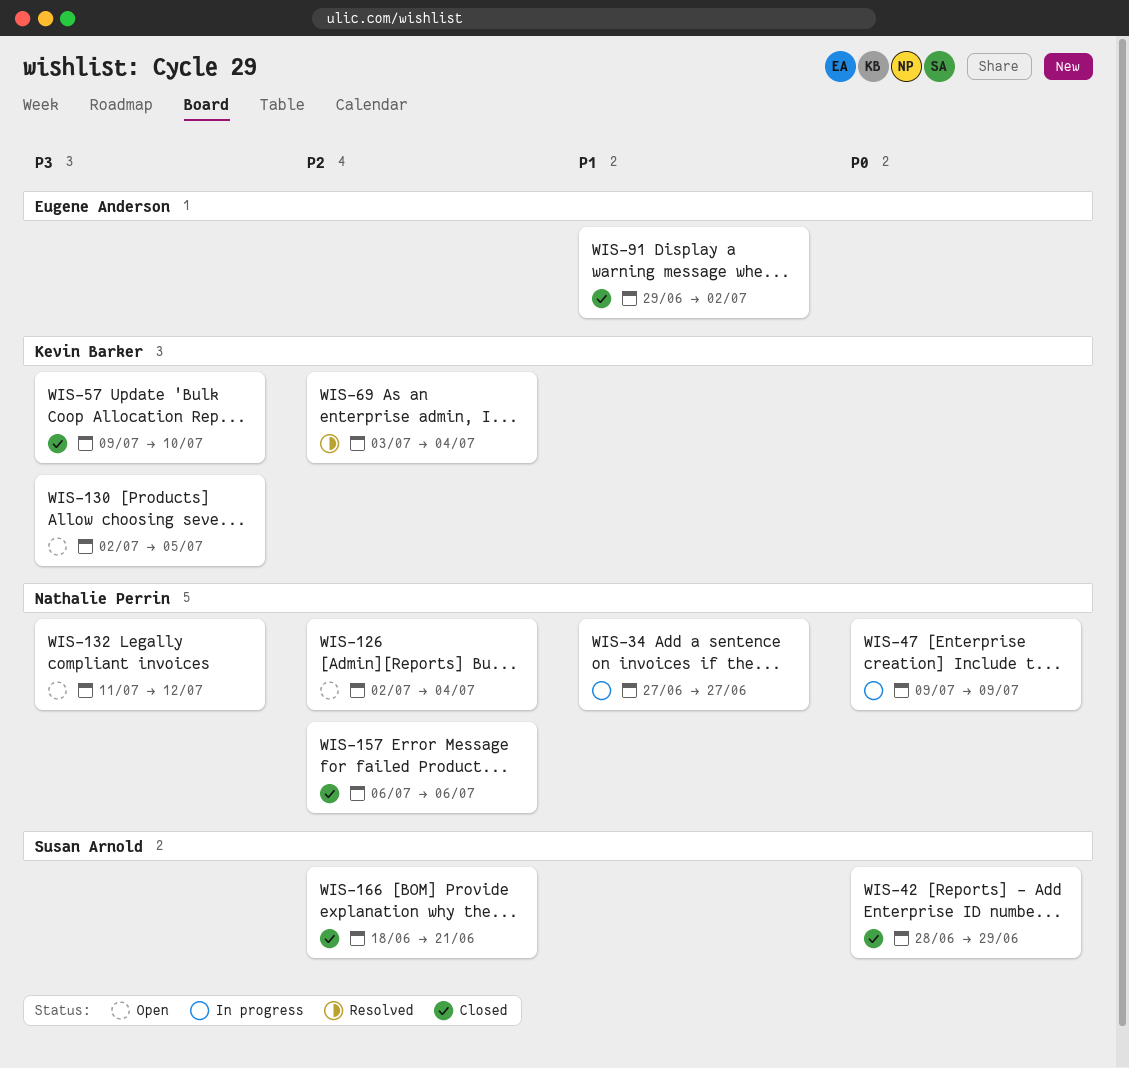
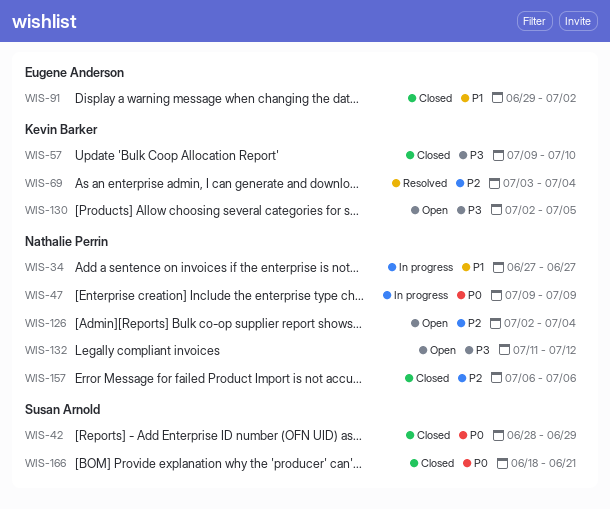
WIS-166, priority: P2 -> P0

